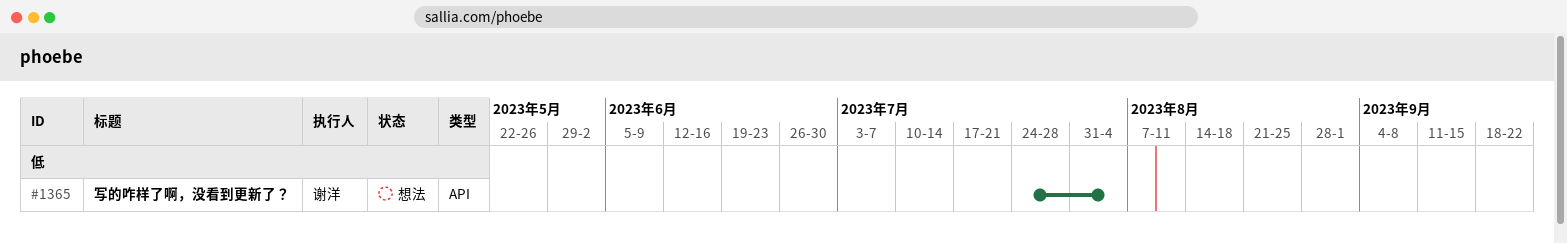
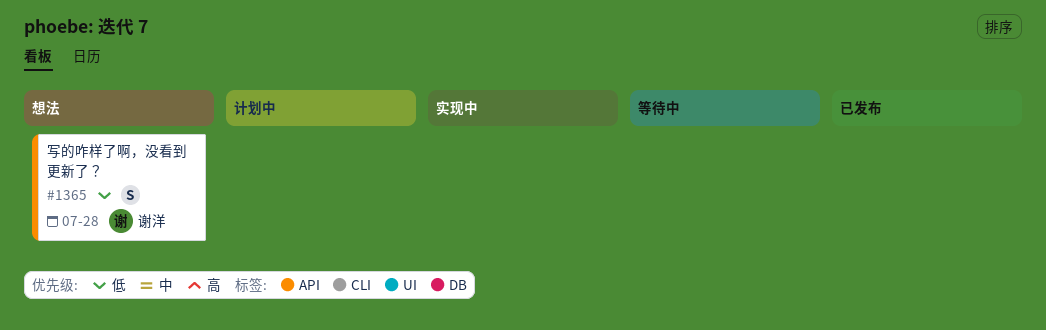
#1365, due: Aug 4 -> Jul 28

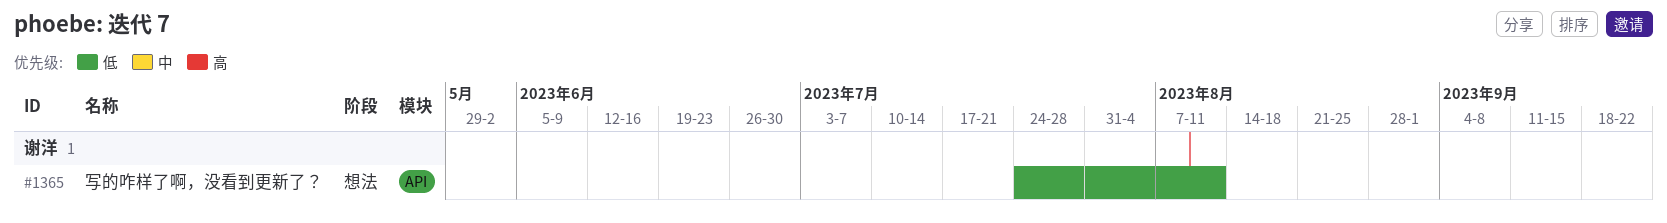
#1365, due: Jul 28 -> Aug 11

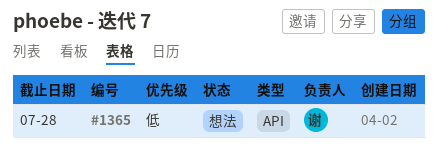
#1365, due: Aug 11 -> Jul 28

